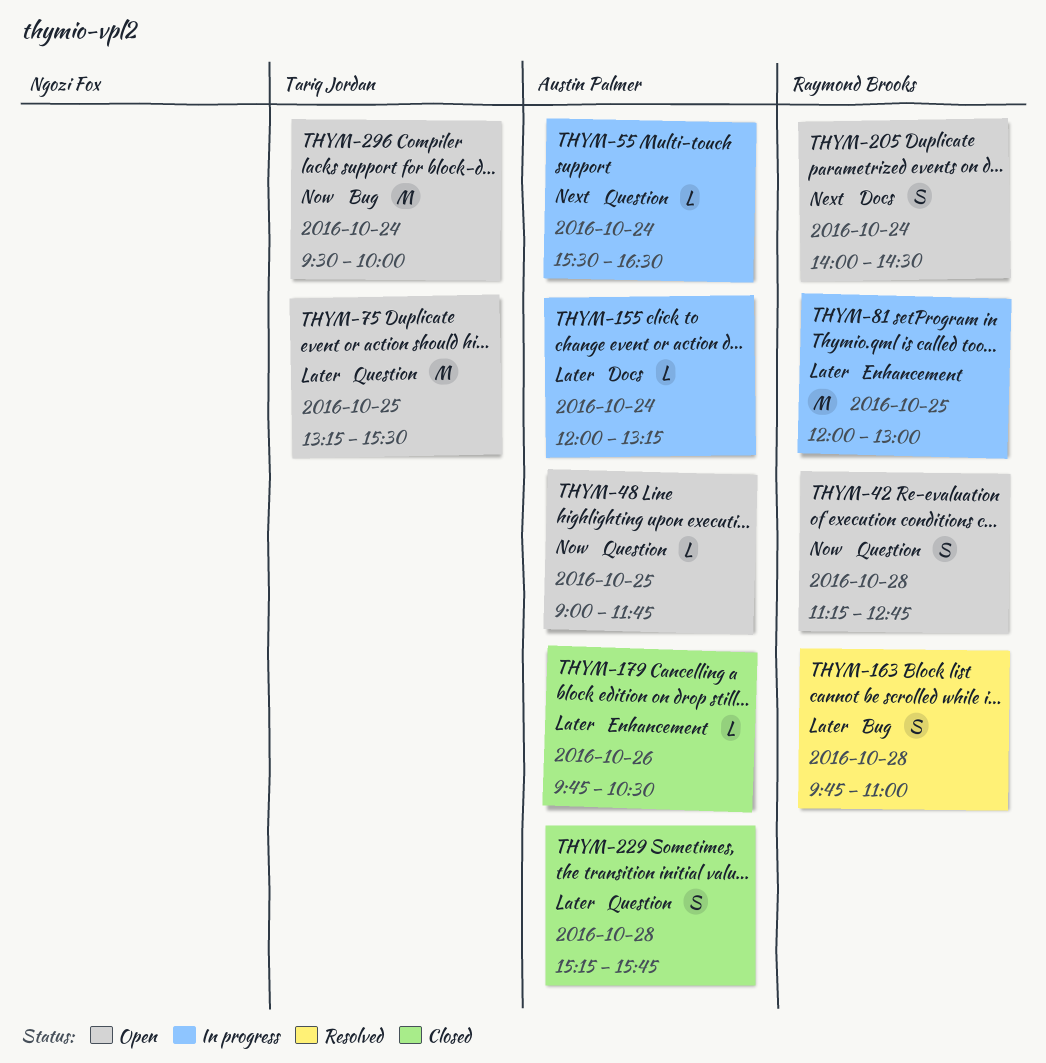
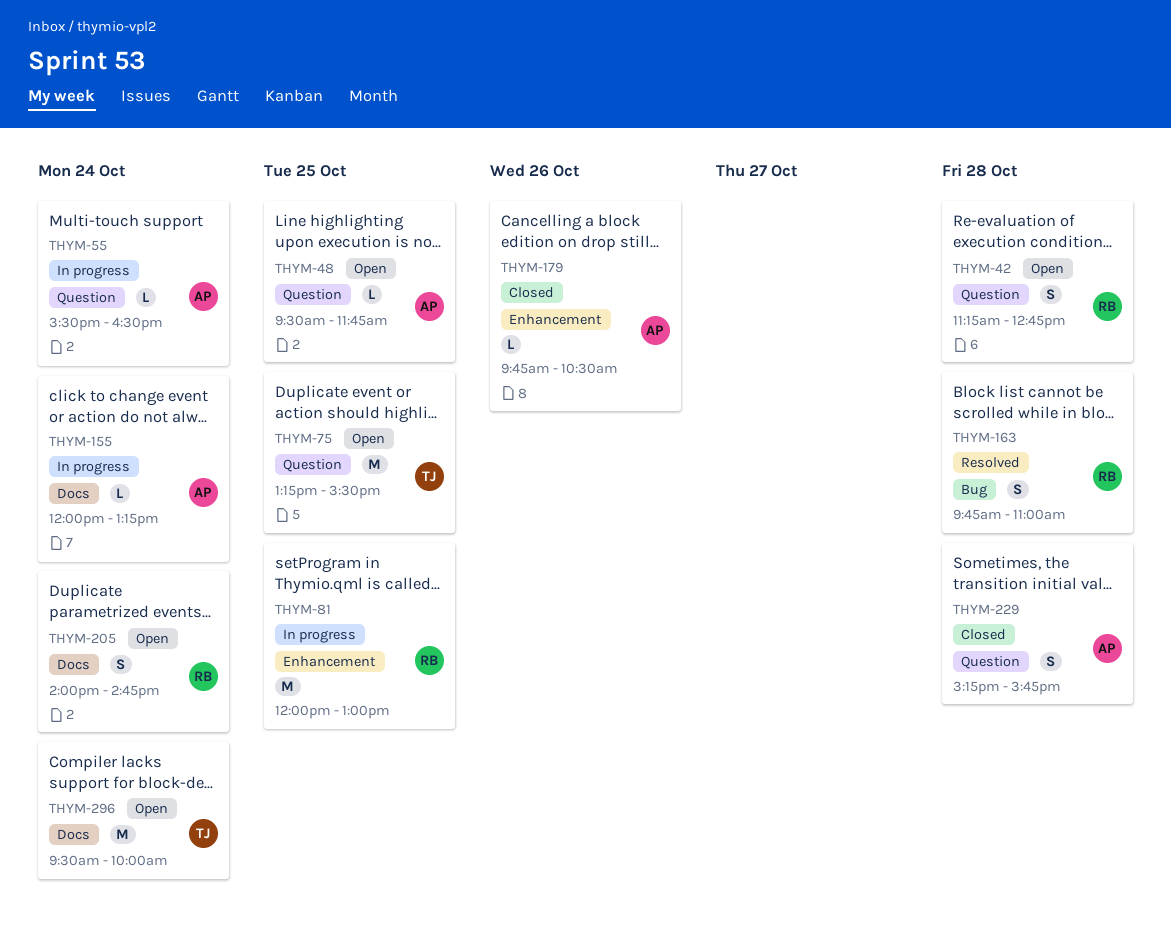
THYM-48, begins: 09:00 -> 09:30
THYM-205, ends: 14:30 -> 14:45
THYM-296, label: Bug -> Docs

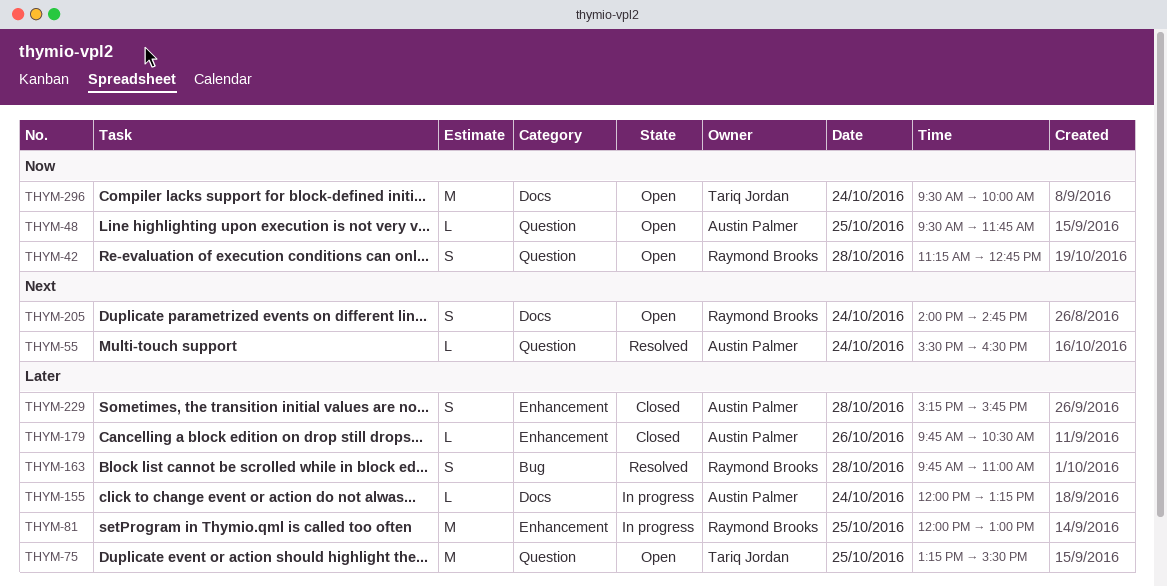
THYM-55, status: In progress -> Resolved
THYM-229, label: Question -> Enhancement

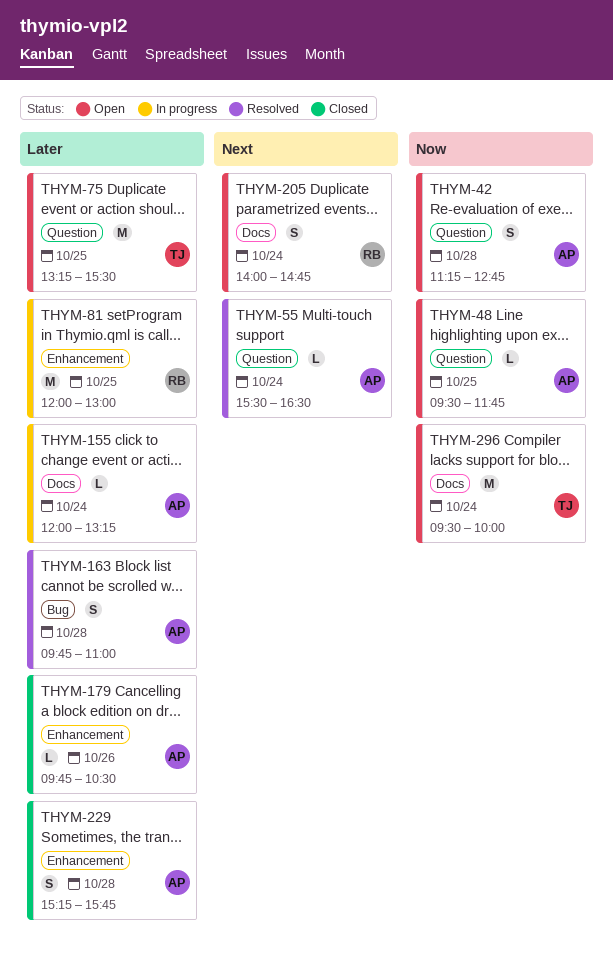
THYM-42, owner: Raymond Brooks -> Austin Palmer
THYM-163, owner: Raymond Brooks -> Austin Palmer

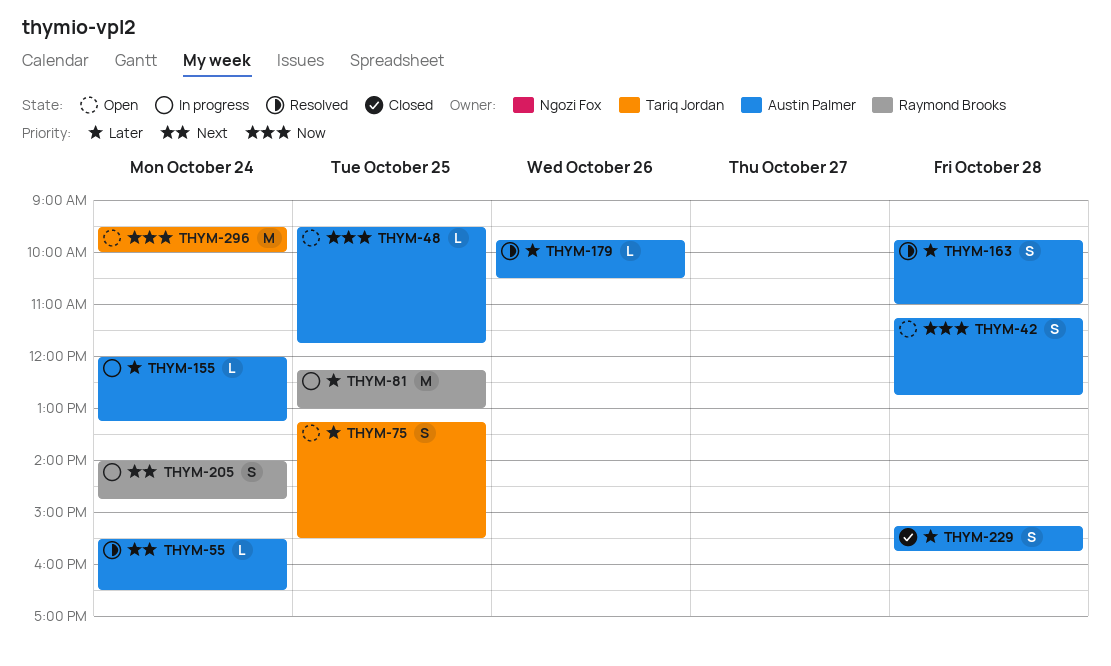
THYM-75, estimate: M -> S
THYM-81, begins: 12:00 -> 12:15
THYM-179, status: Closed -> Resolved
THYM-205, status: Open -> In progress

